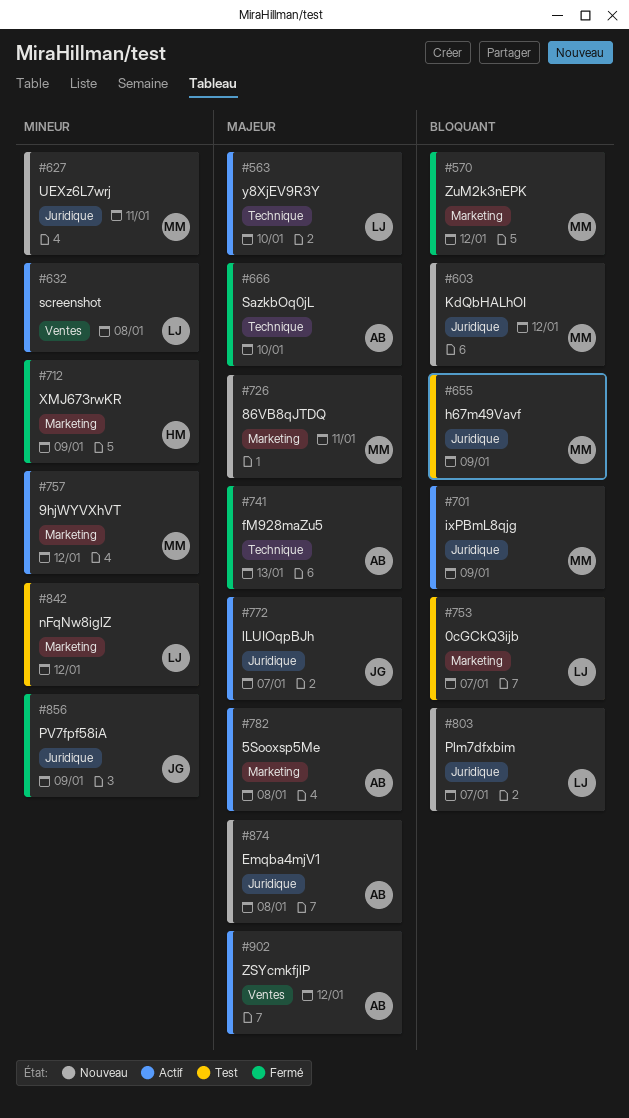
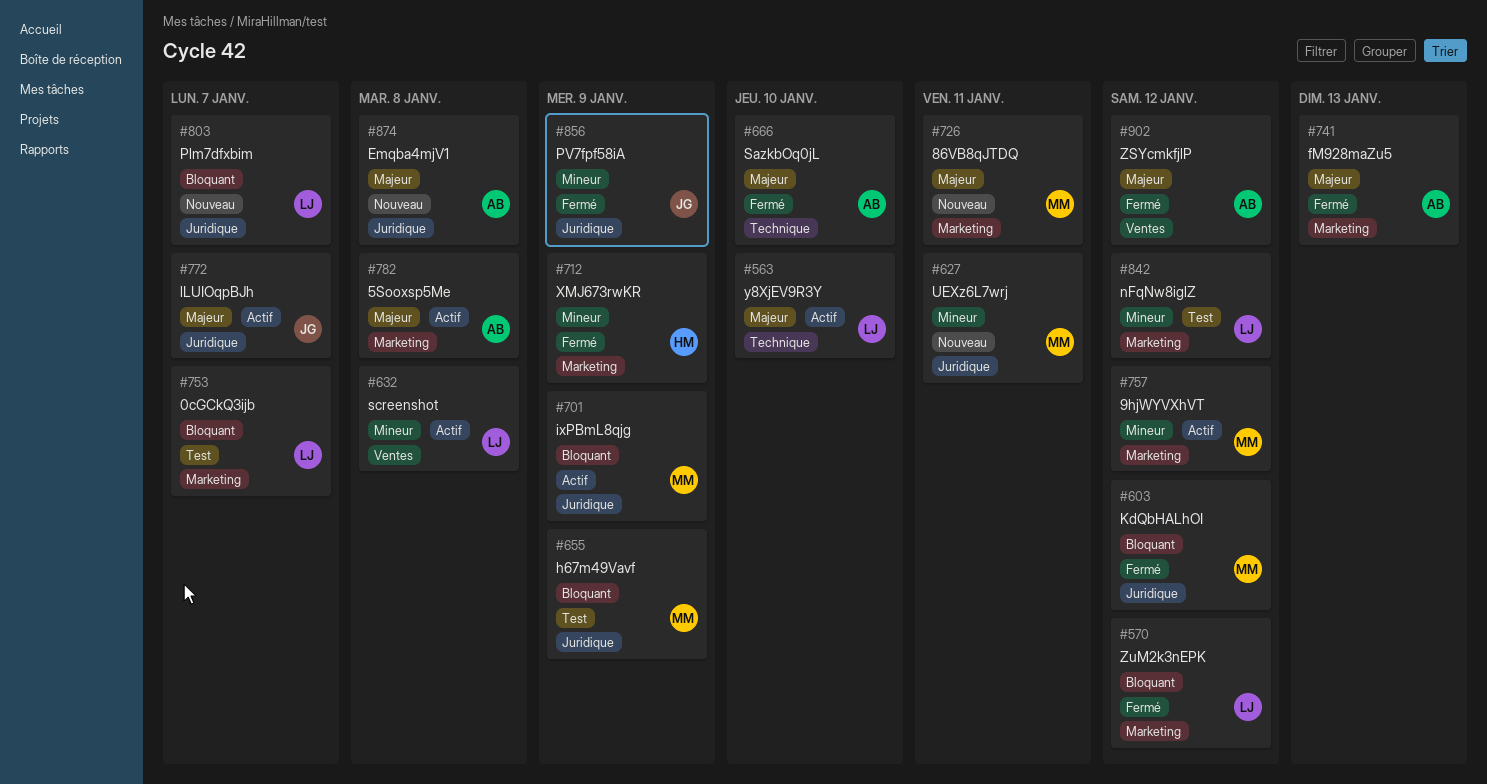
#570, owner: MM -> LJ
#603, status: Nouveau -> Fermé
#741, label: Technique -> Marketing
#902, status: Actif -> Fermé

